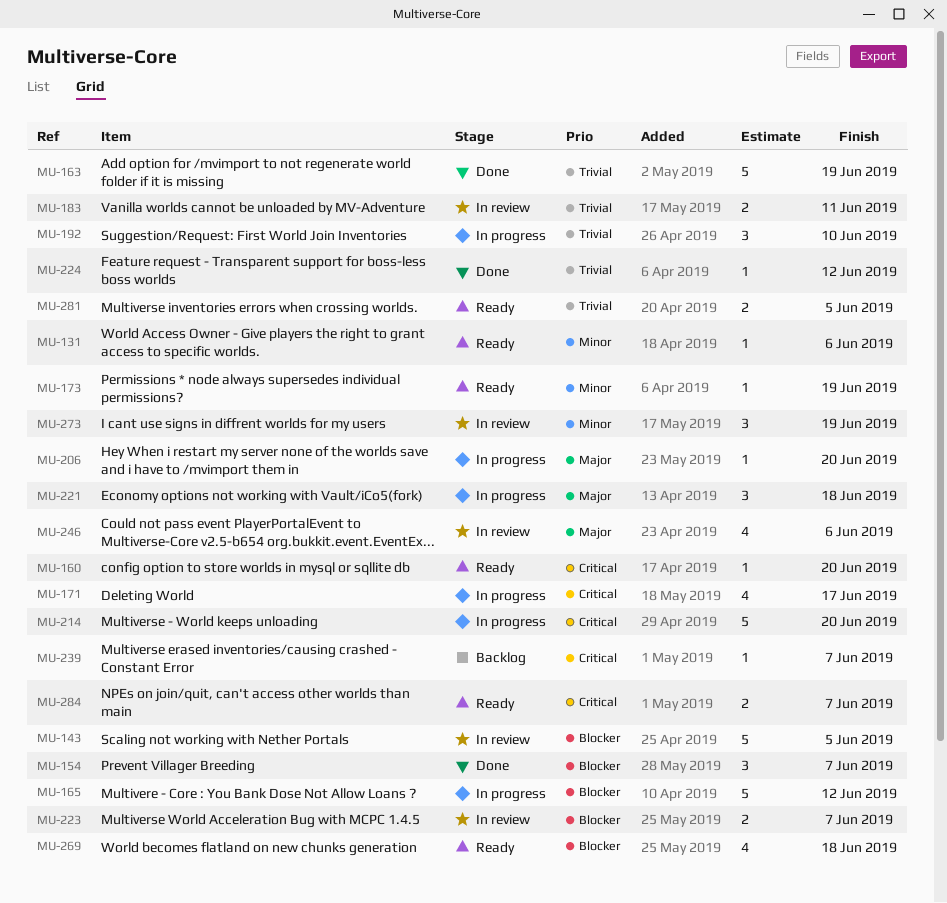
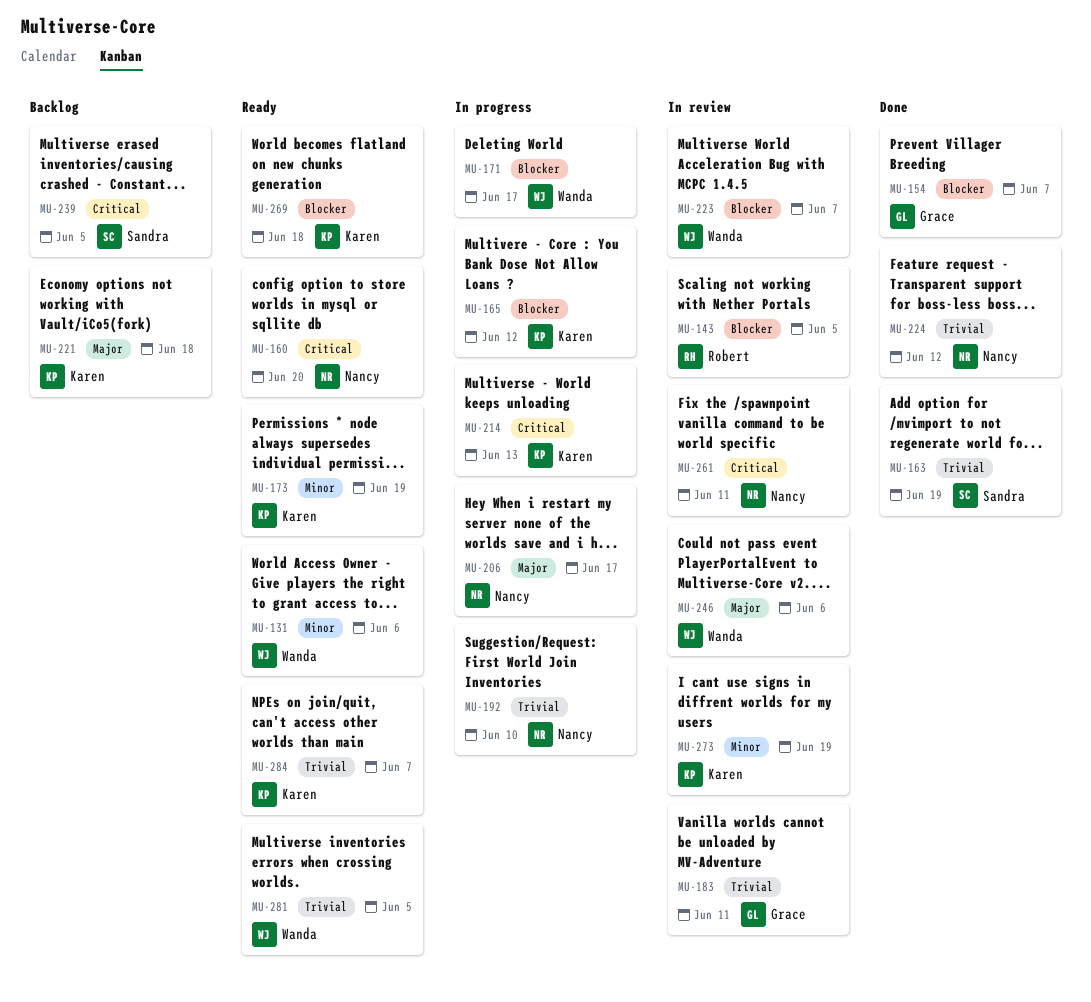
MU-171, priority: Critical -> Blocker
MU-206, due: Jun 20 -> Jun 17
MU-214, due: Jun 20 -> Jun 13
MU-221, status: In progress -> Backlog
MU-239, due: Jun 7 -> Jun 5
MU-261: none -> present
MU-284, priority: Critical -> Trivial

